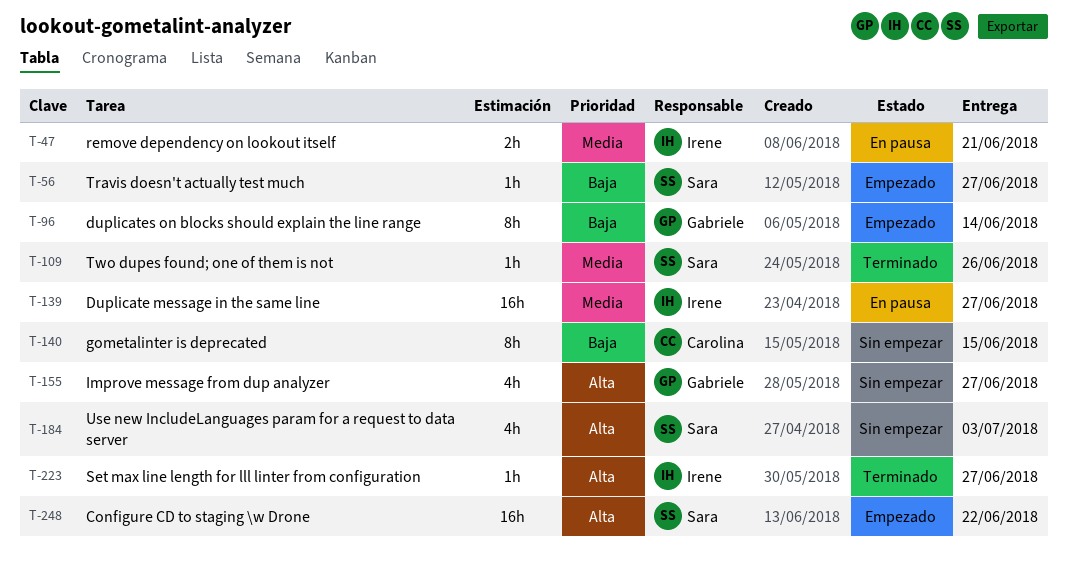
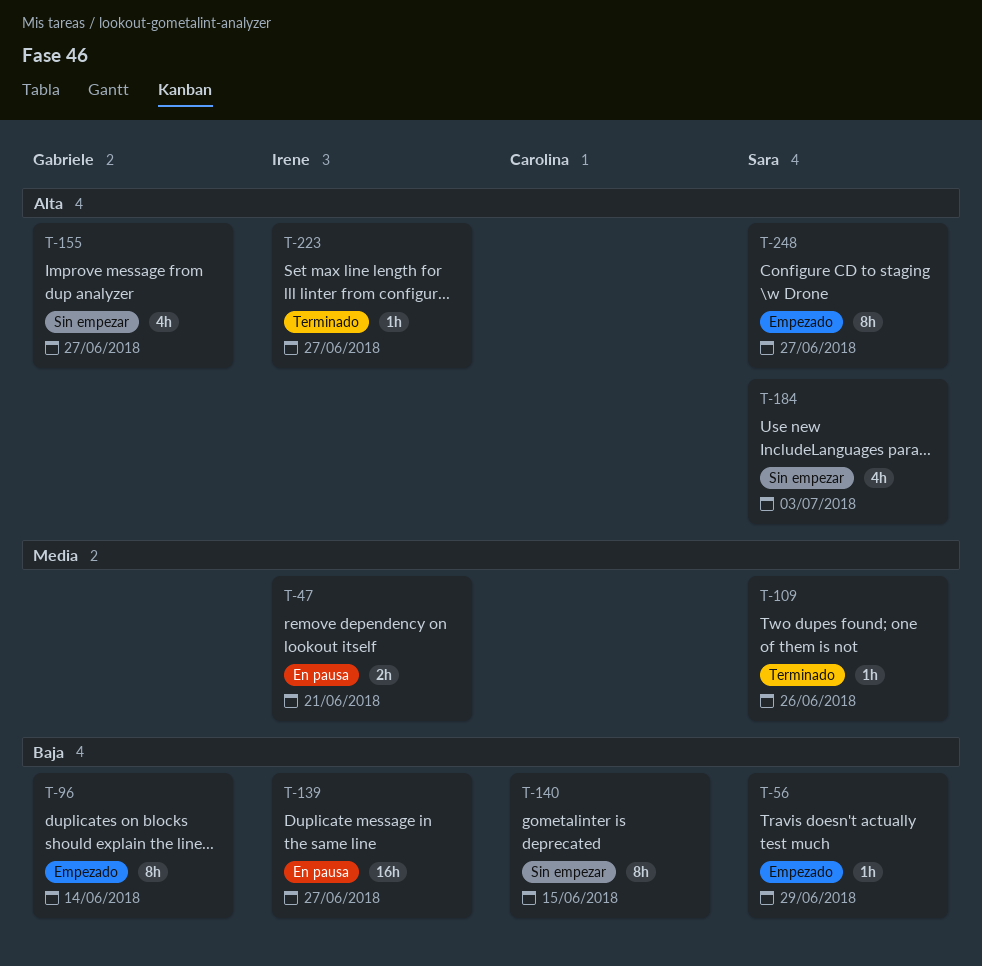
T-56, due: Jun 27 -> Jun 29
T-139, priority: Media -> Baja
T-248, estimate: 16h -> 8h
T-248, due: Jun 22 -> Jun 27

